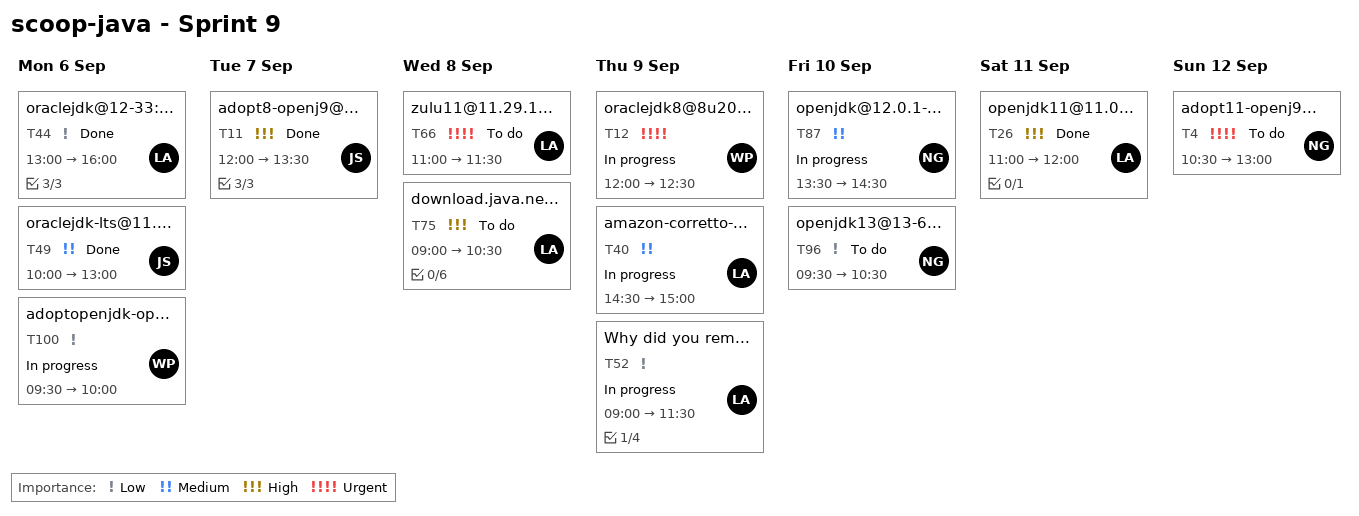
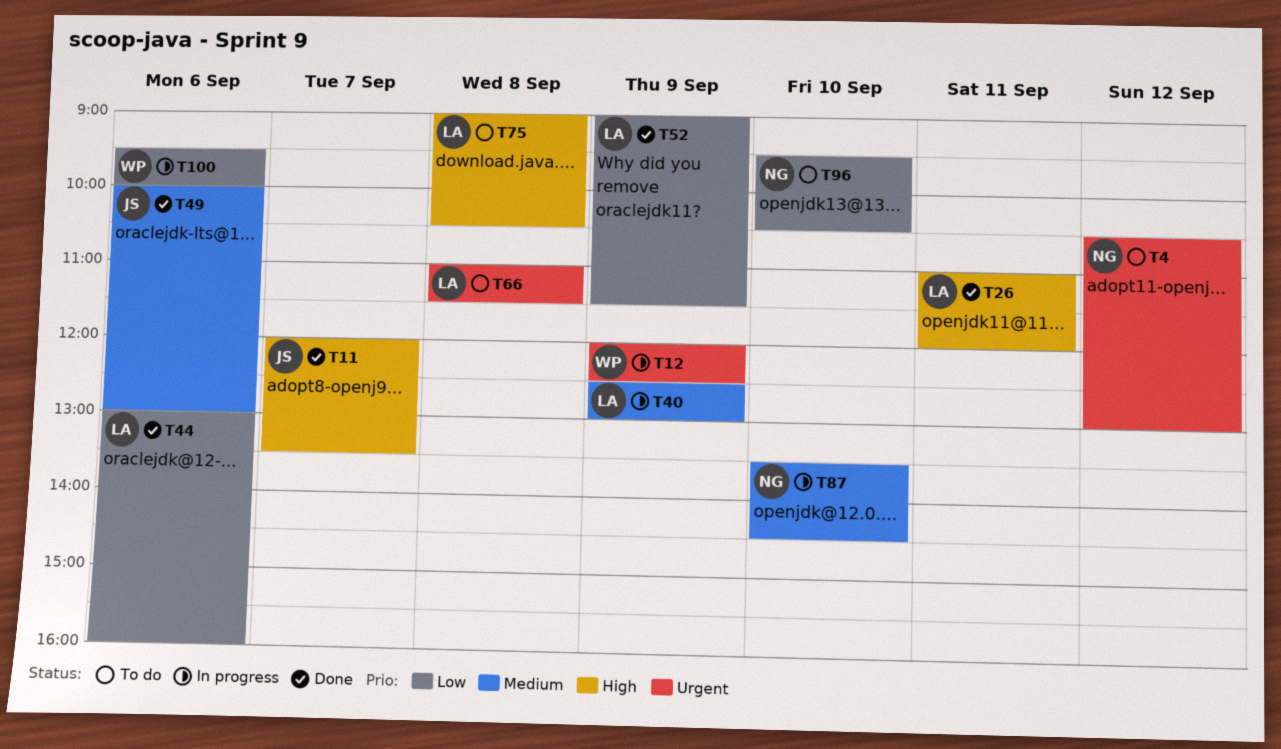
T40, begins: 14:30 -> 12:30
T40, ends: 15:00 -> 13:00
T52, status: In progress -> Done

